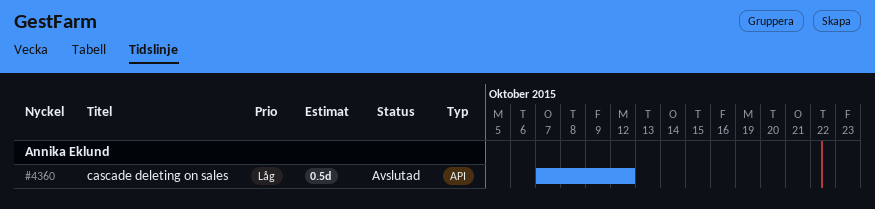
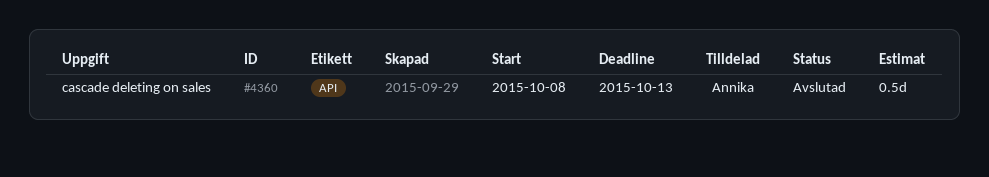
#4360, start: Oct 7 -> Oct 8
#4360, due: Oct 12 -> Oct 13

